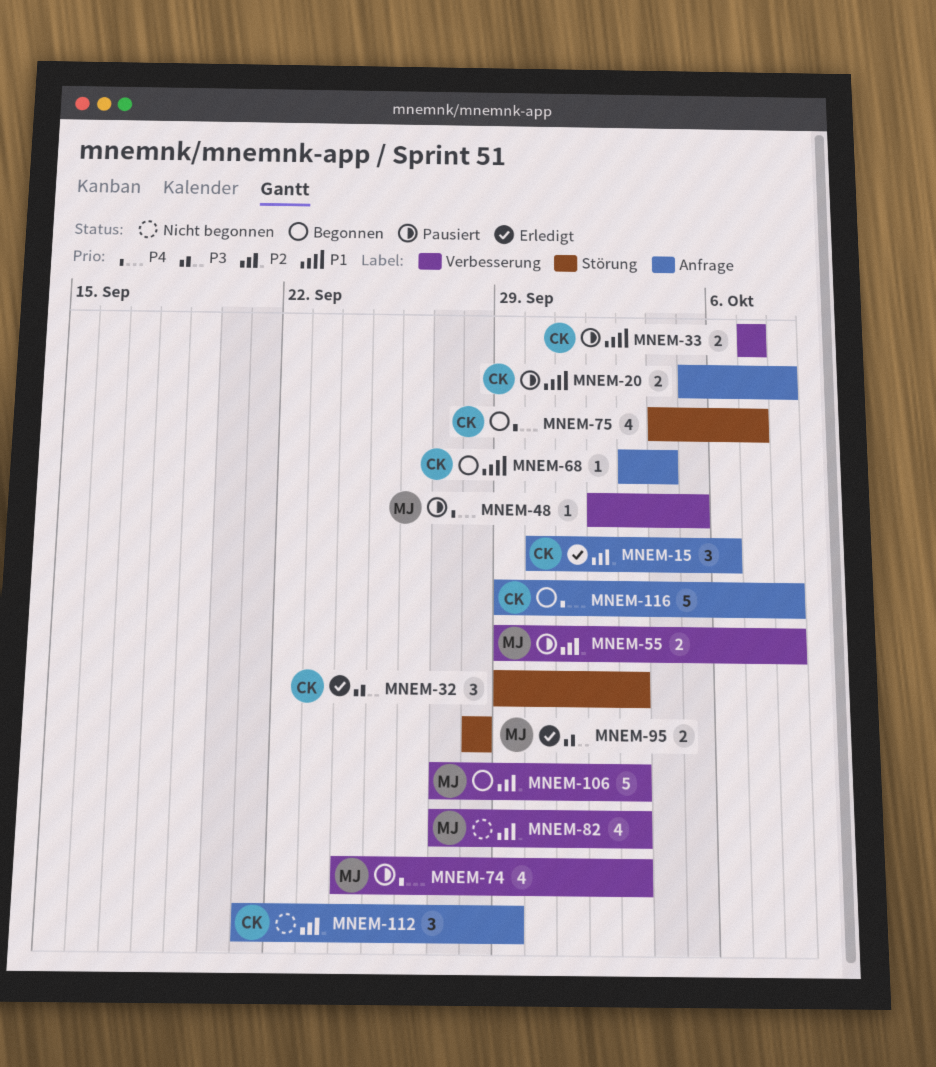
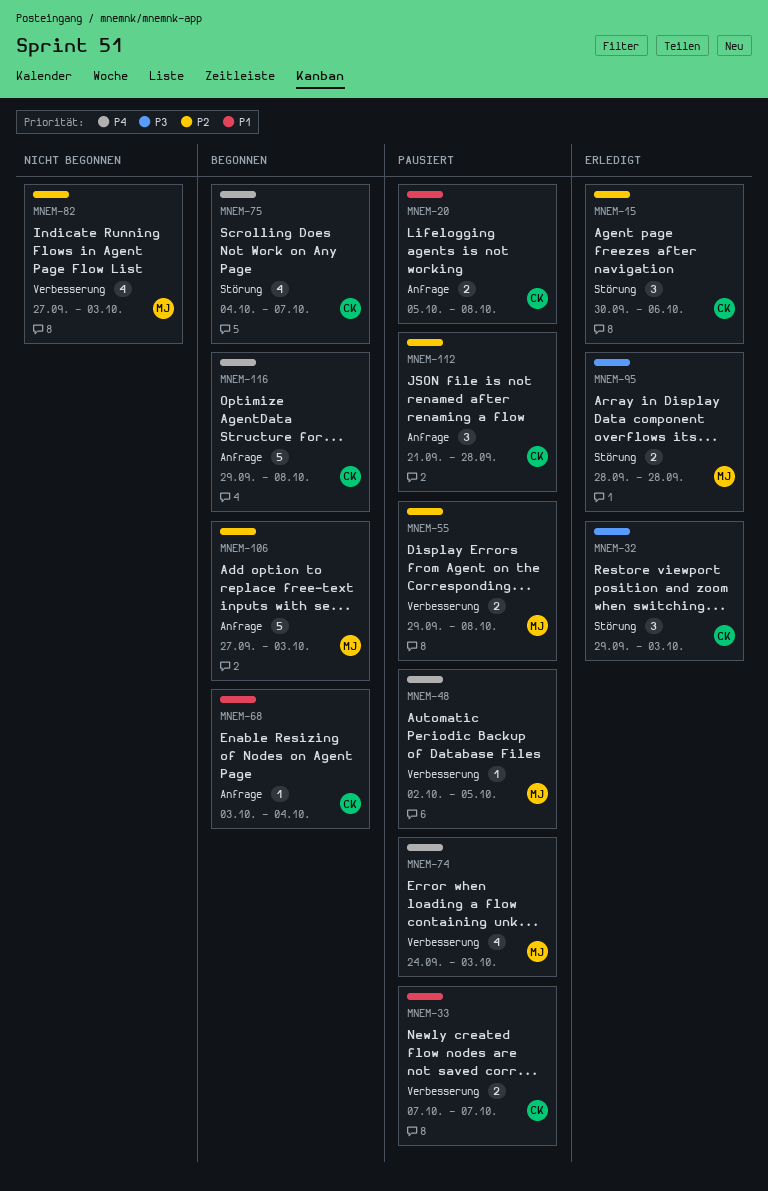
MNEM-15, label: Anfrage -> Störung
MNEM-106, label: Verbesserung -> Anfrage
MNEM-112, status: Nicht begonnen -> Pausiert
MNEM-112, due: Sep 29 -> Sep 28

